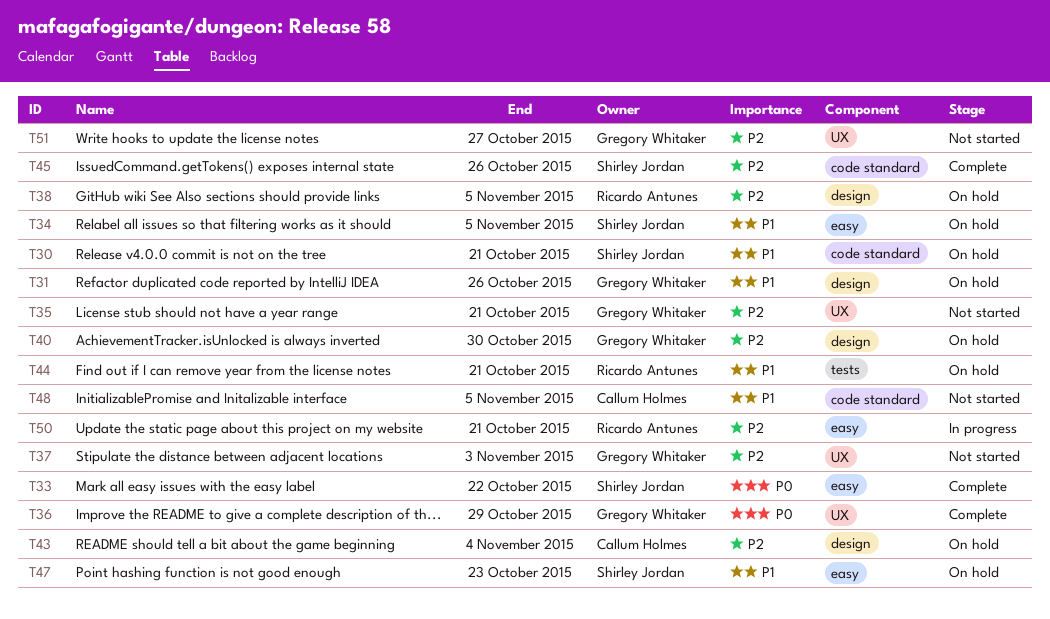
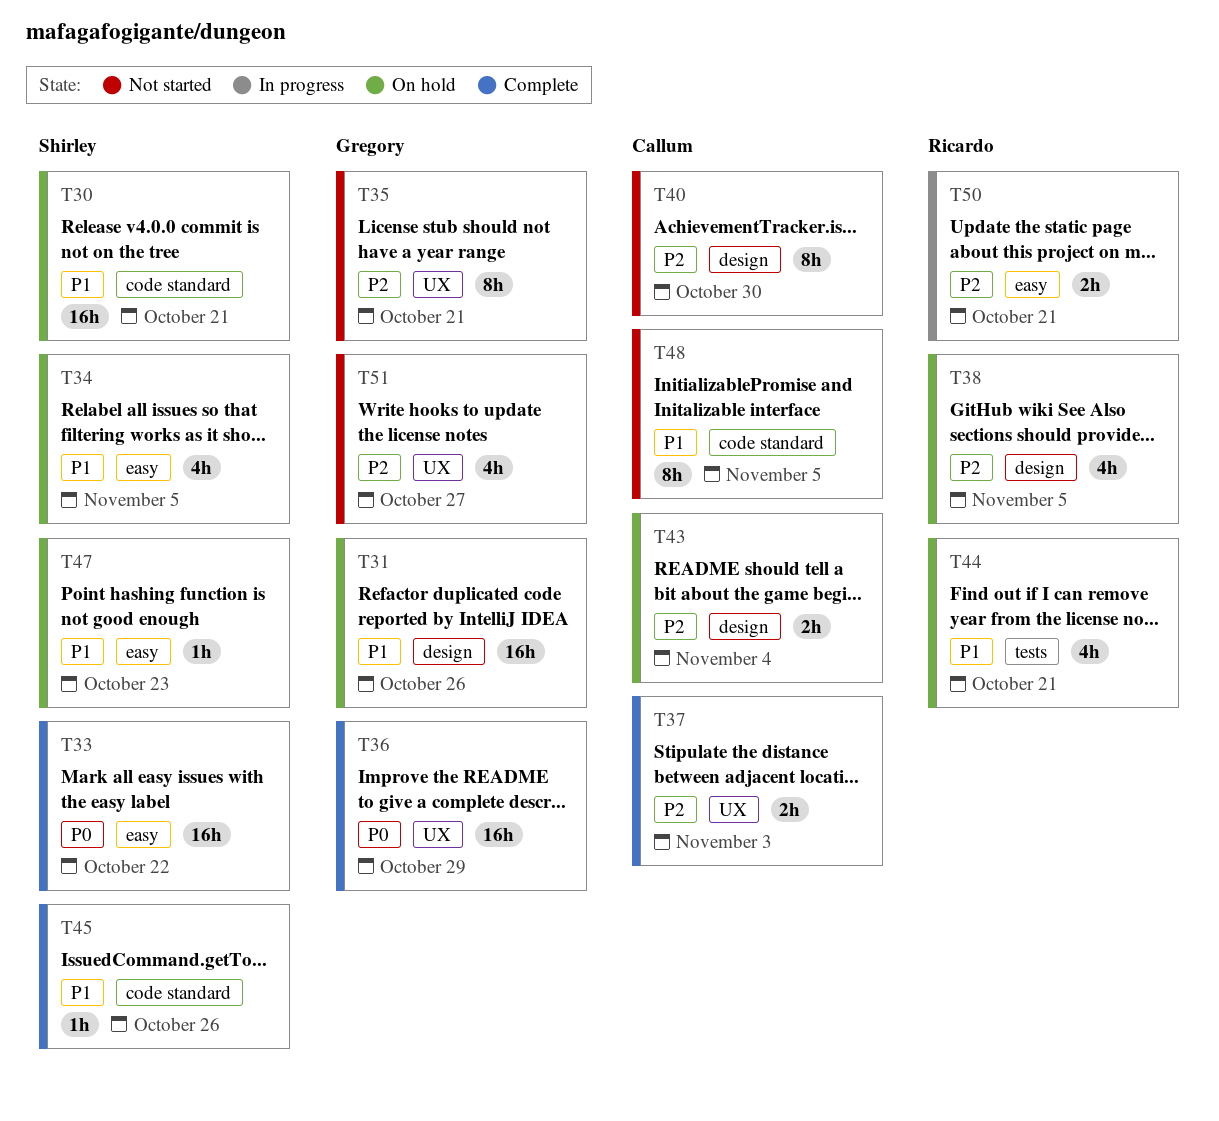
T37, status: Not started -> Complete
T37, owner: Gregory Whitaker -> Callum Holmes
T40, status: On hold -> Not started
T40, owner: Gregory Whitaker -> Callum Holmes
T45, priority: P2 -> P1

